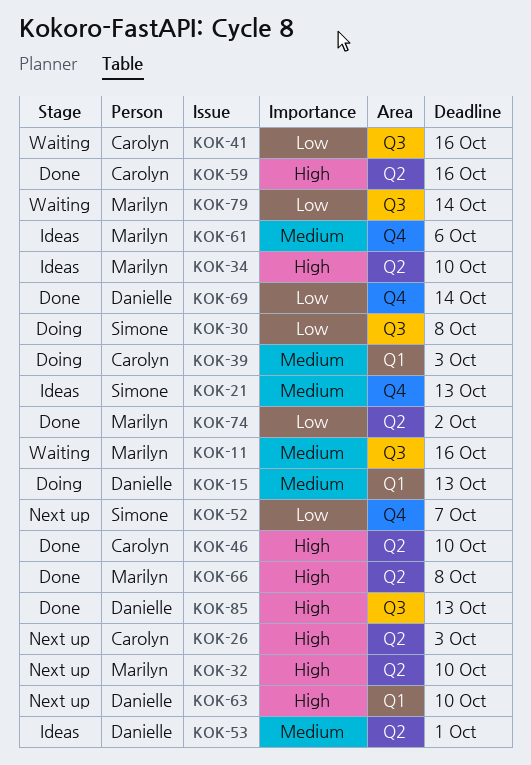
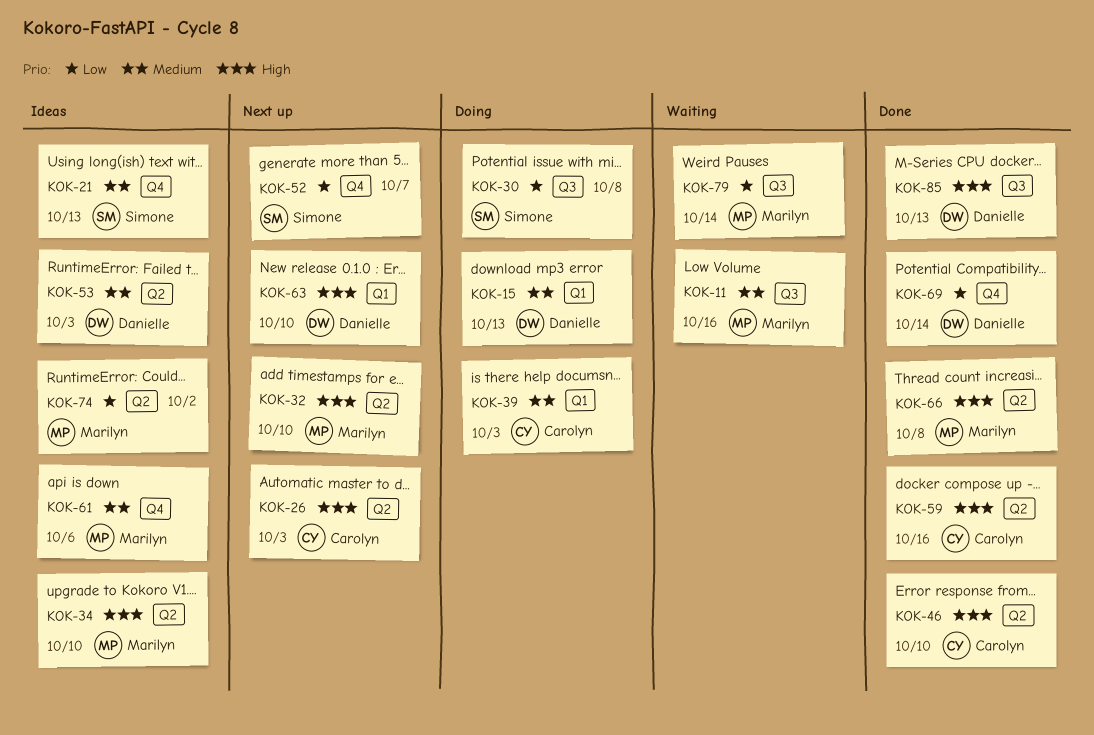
KOK-41: present -> none
KOK-53, due: Oct 1 -> Oct 3
KOK-74, status: Done -> Ideas

